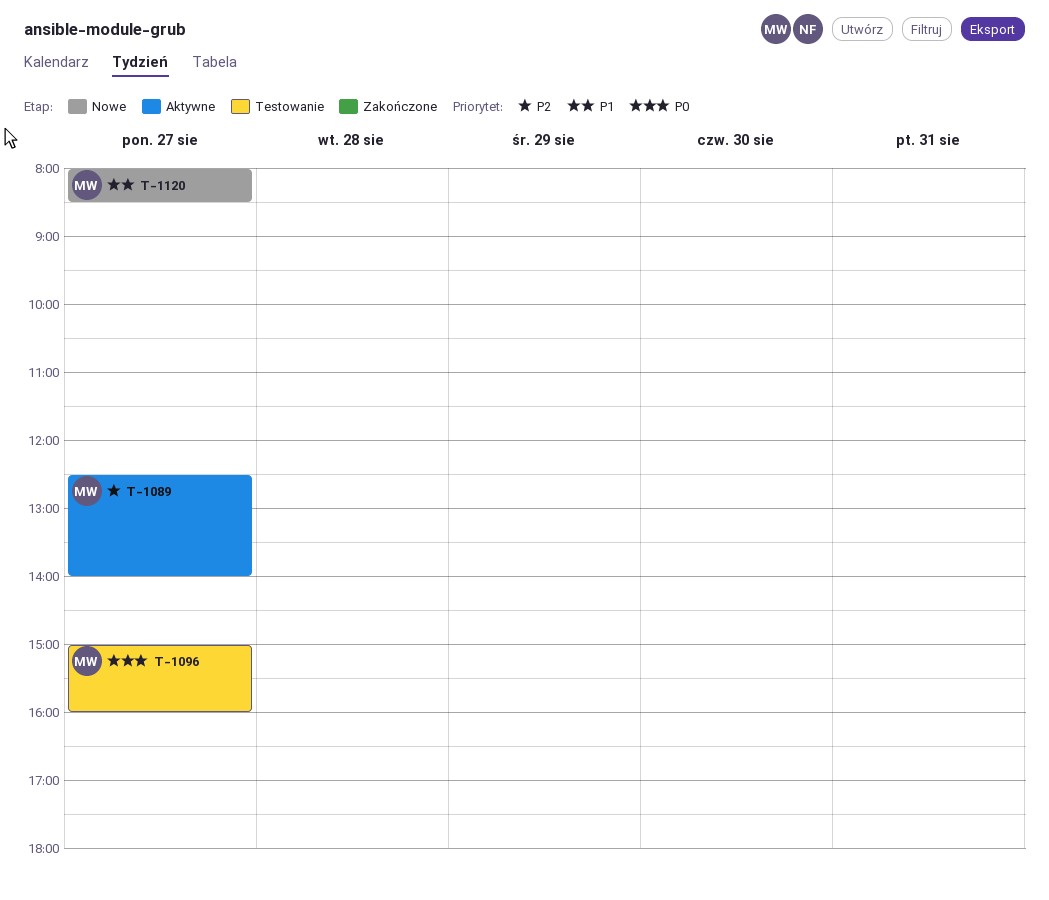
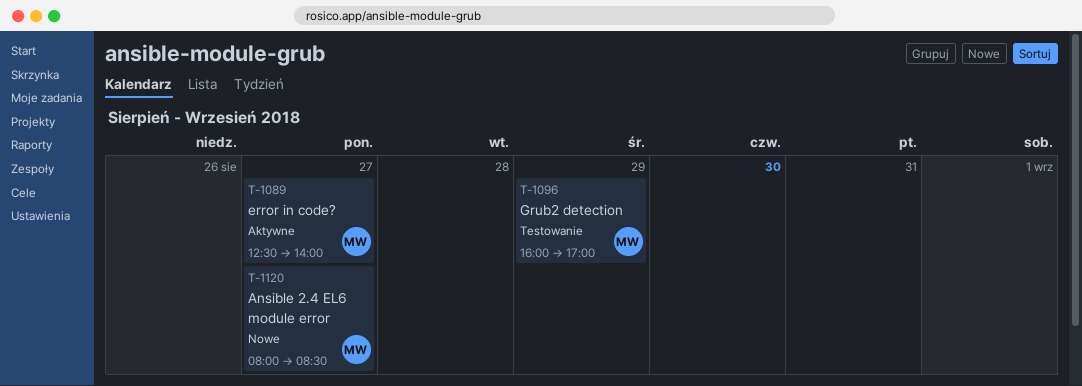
T-1096, day: Aug 27 -> Aug 29
T-1096, begins: 15:00 -> 16:00
T-1096, ends: 16:00 -> 17:00

